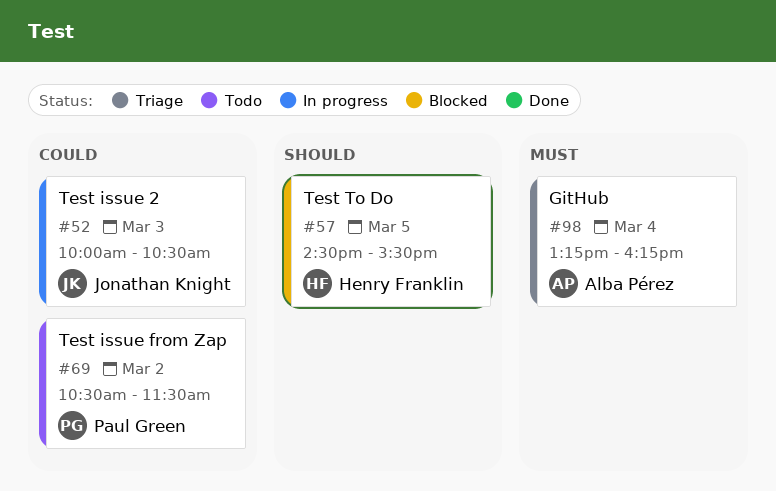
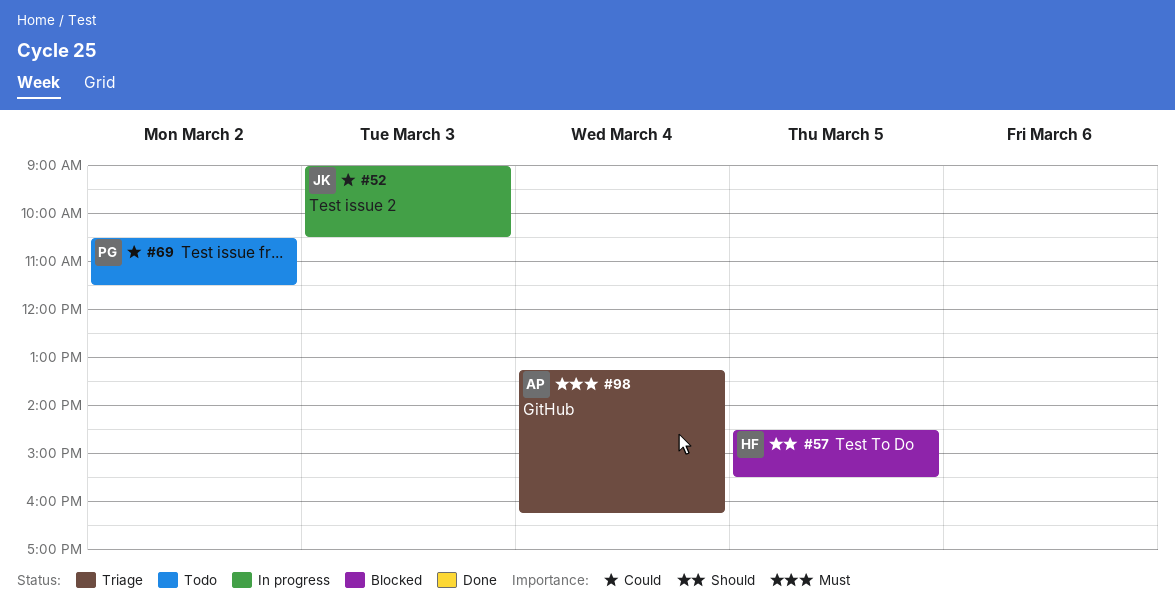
#52, begins: 10:00 -> 09:00

